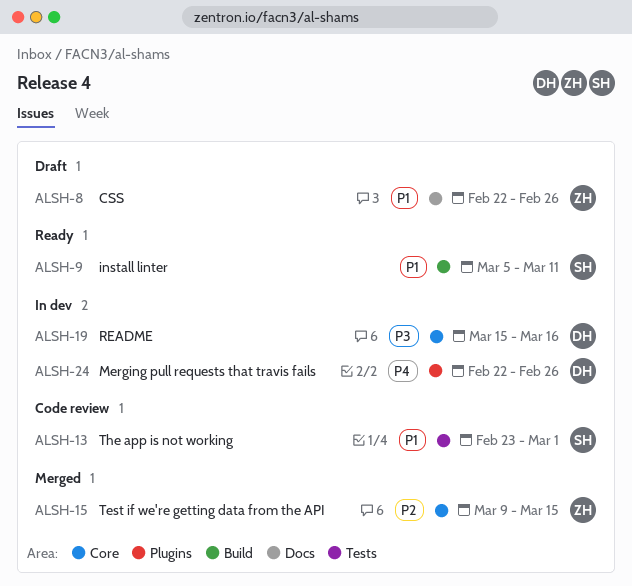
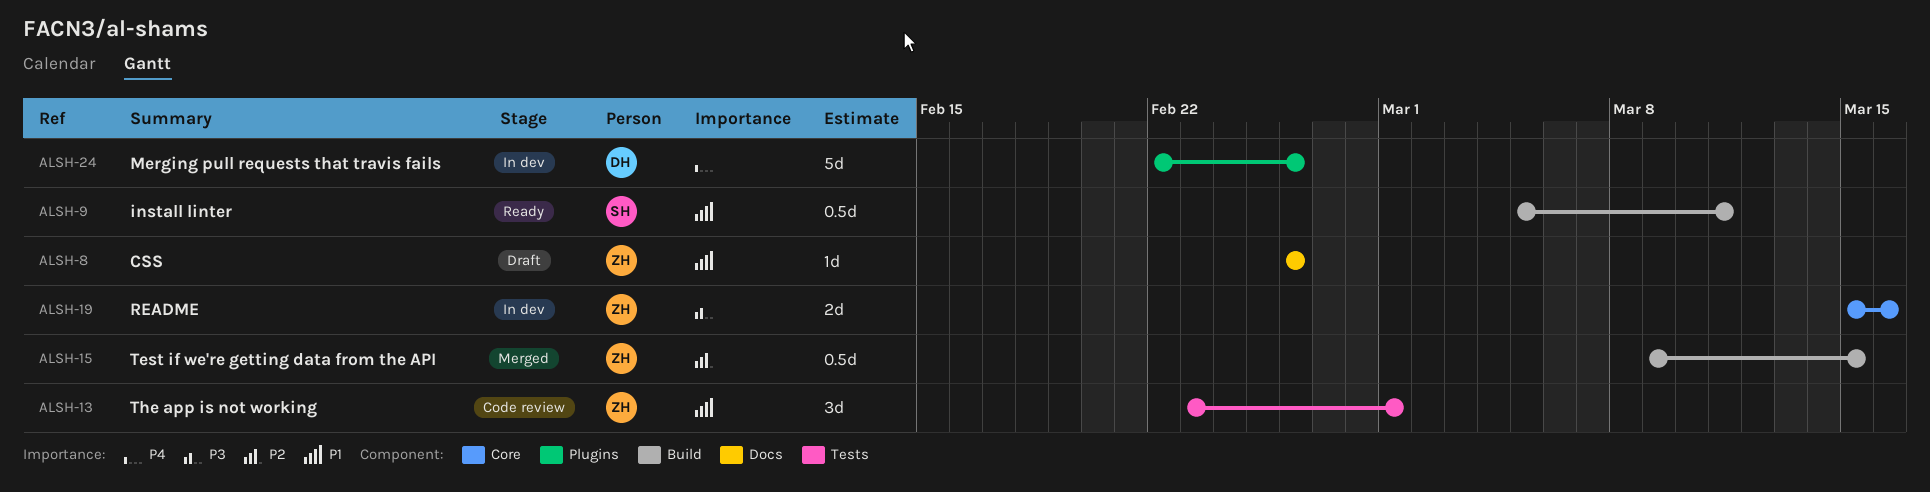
ALSH-8, start: Feb 22 -> Feb 26
ALSH-13, owner: SH -> ZH
ALSH-15, label: Core -> Build
ALSH-19, owner: DH -> ZH

